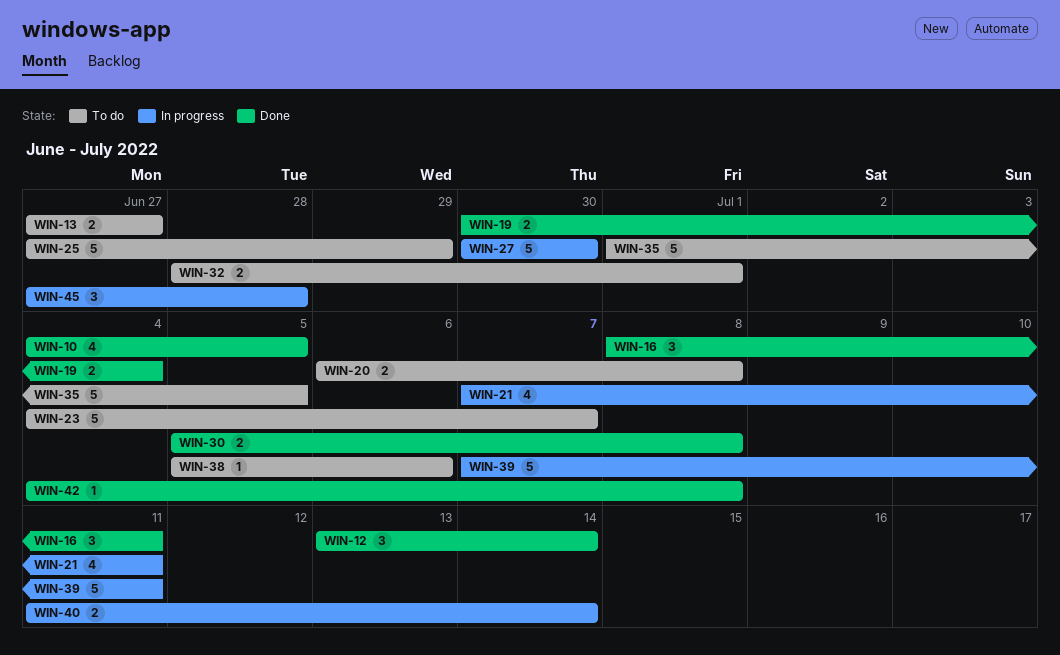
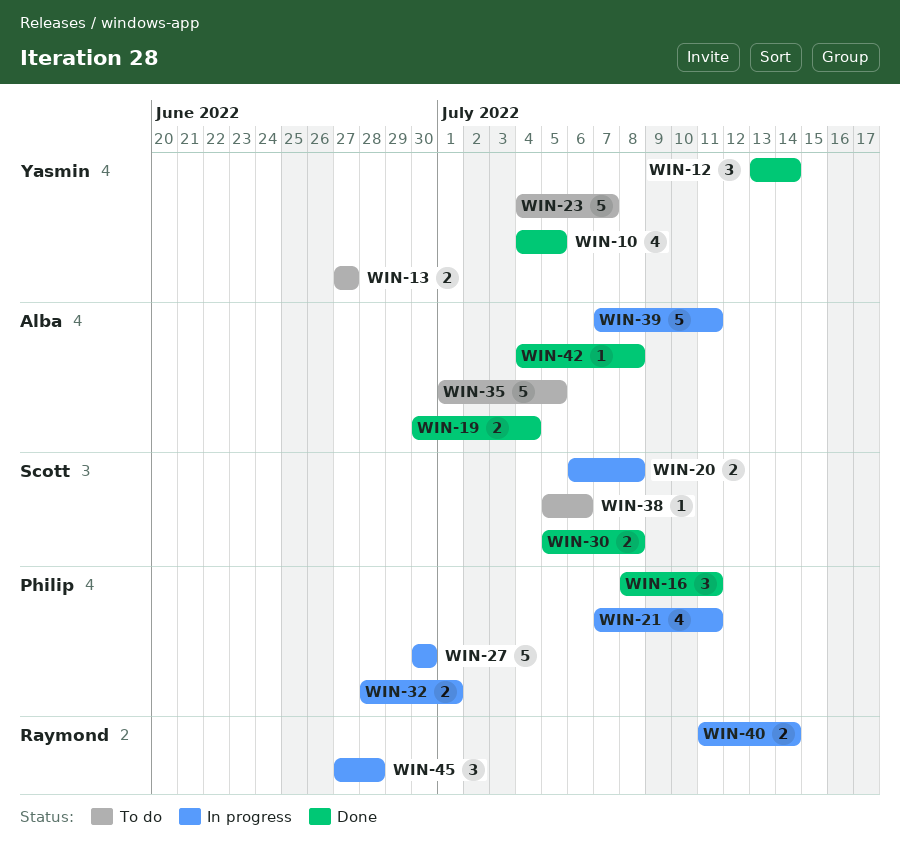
WIN-20, status: To do -> In progress
WIN-25: present -> none
WIN-32, status: To do -> In progress

